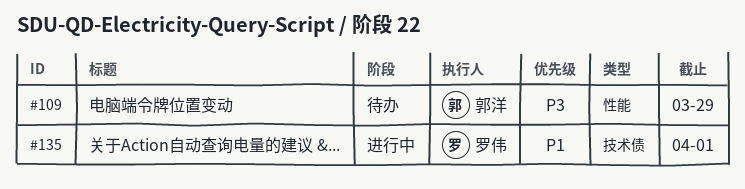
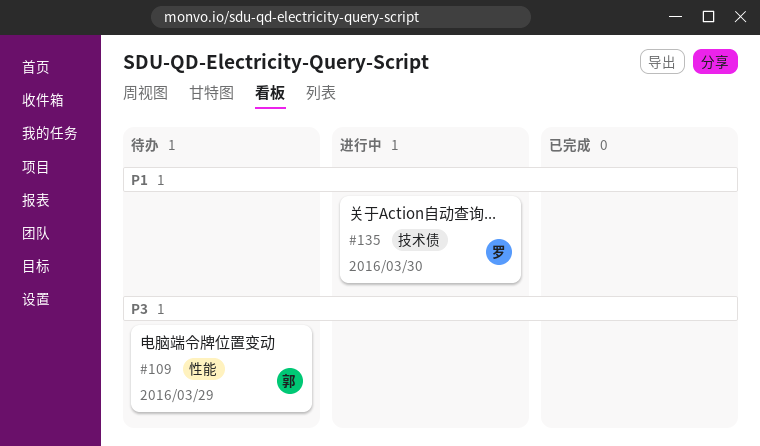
#135, due: Apr 1 -> Mar 30

